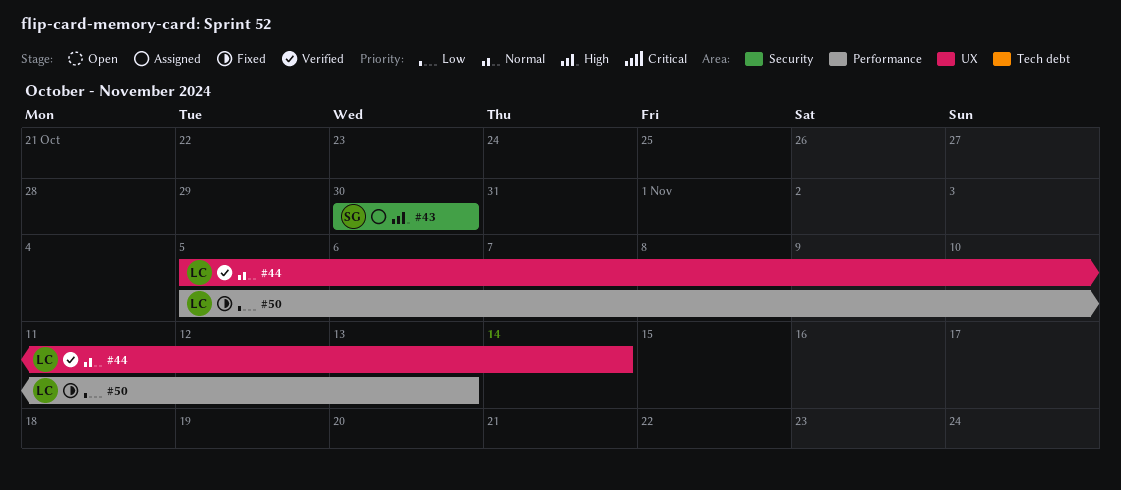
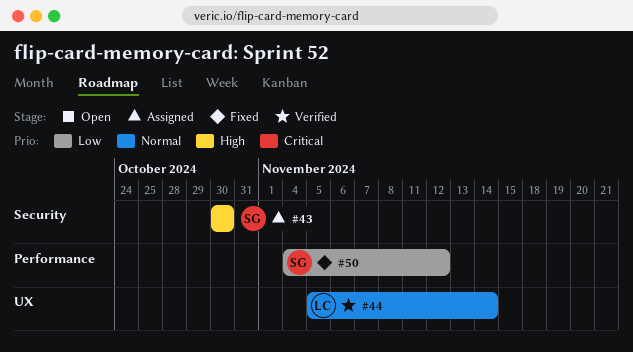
#50, owner: LC -> SG
#50, start: Nov 5 -> Nov 4
#50, due: Nov 13 -> Nov 12

